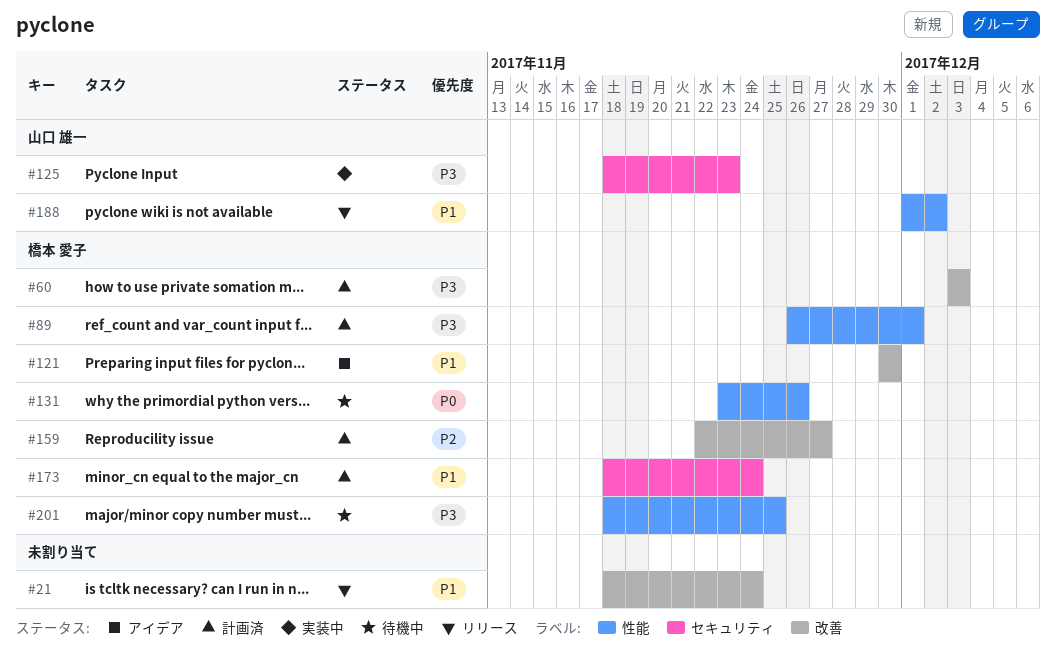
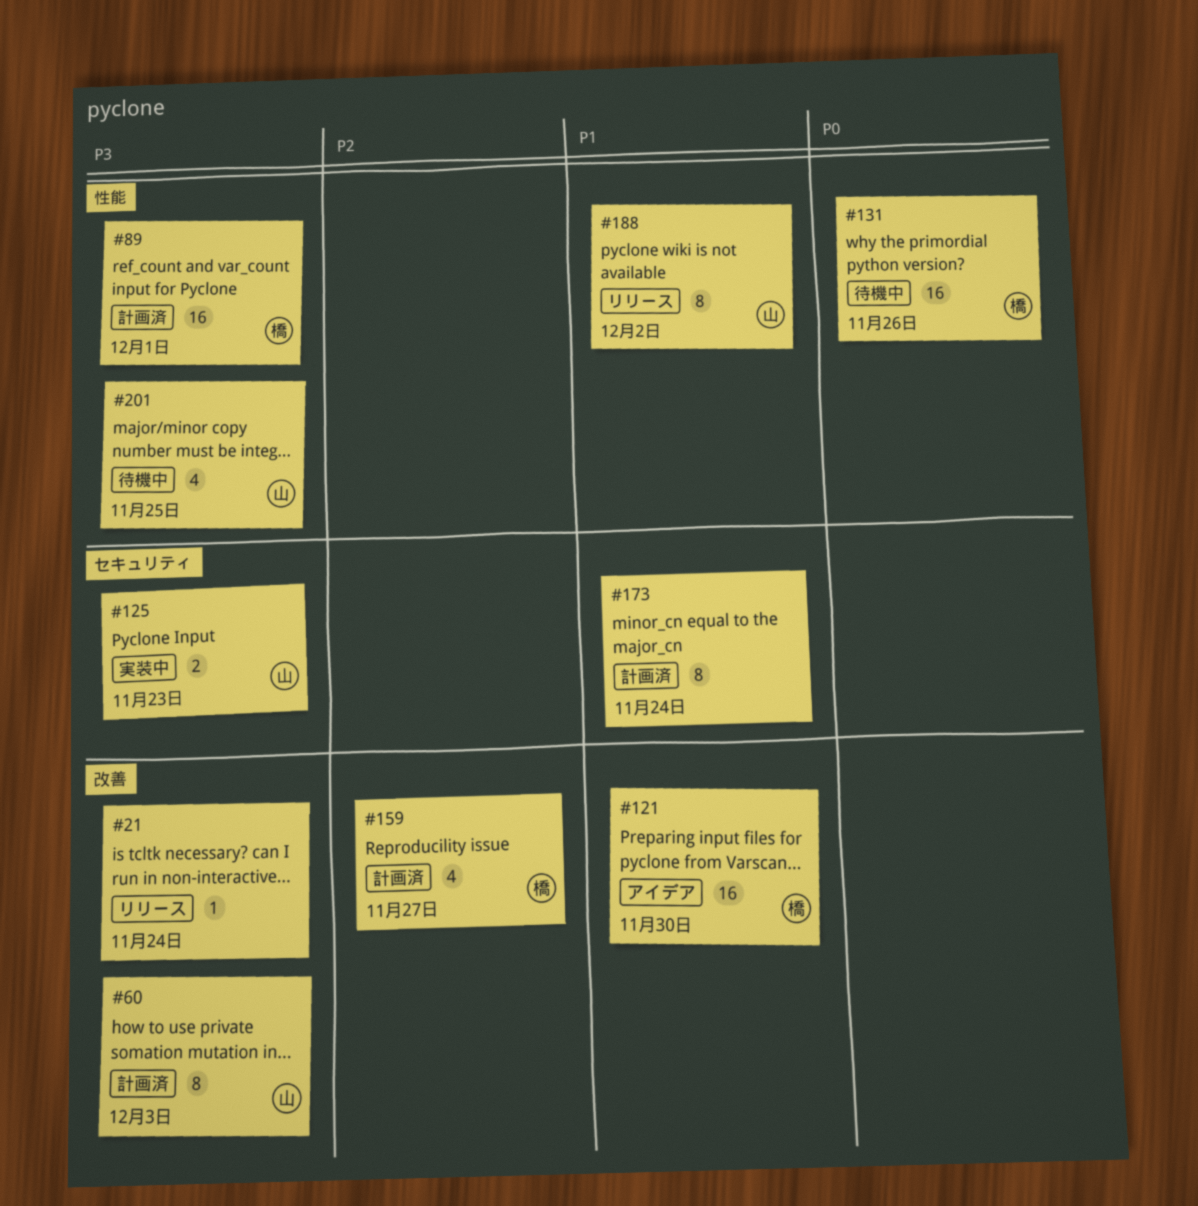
#21, priority: P1 -> P3
#60, owner: 橋本 愛子 -> 山口 雄一
#173, owner: 橋本 愛子 -> none
#201, owner: 橋本 愛子 -> 山口 雄一

